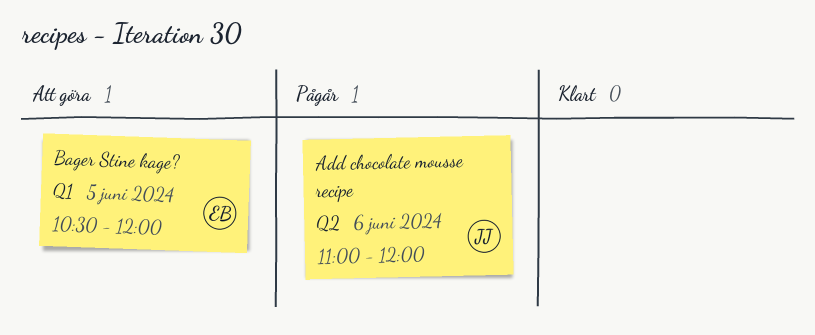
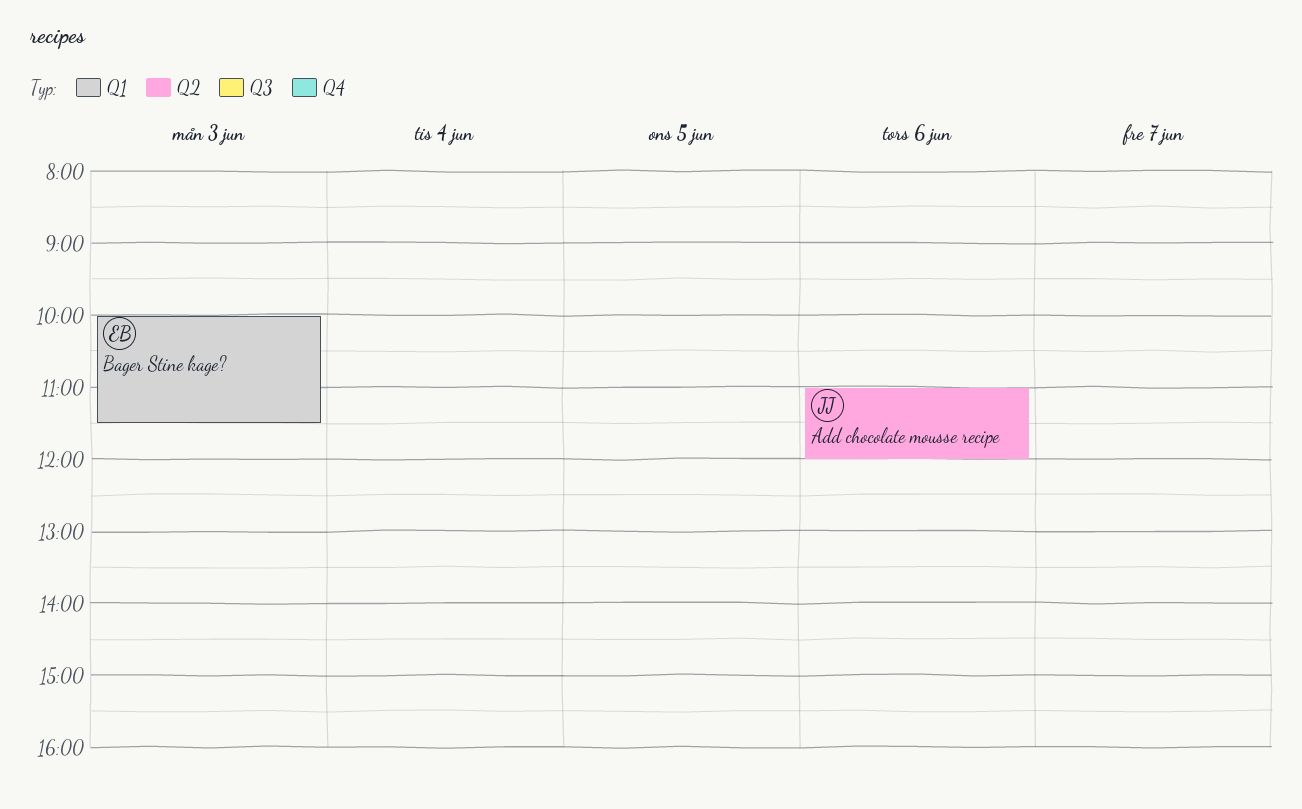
Bager Stine kage?, day: Jun 5 -> Jun 3
Bager Stine kage?, begins: 10:30 -> 10:00
Bager Stine kage?, ends: 12:00 -> 11:30

